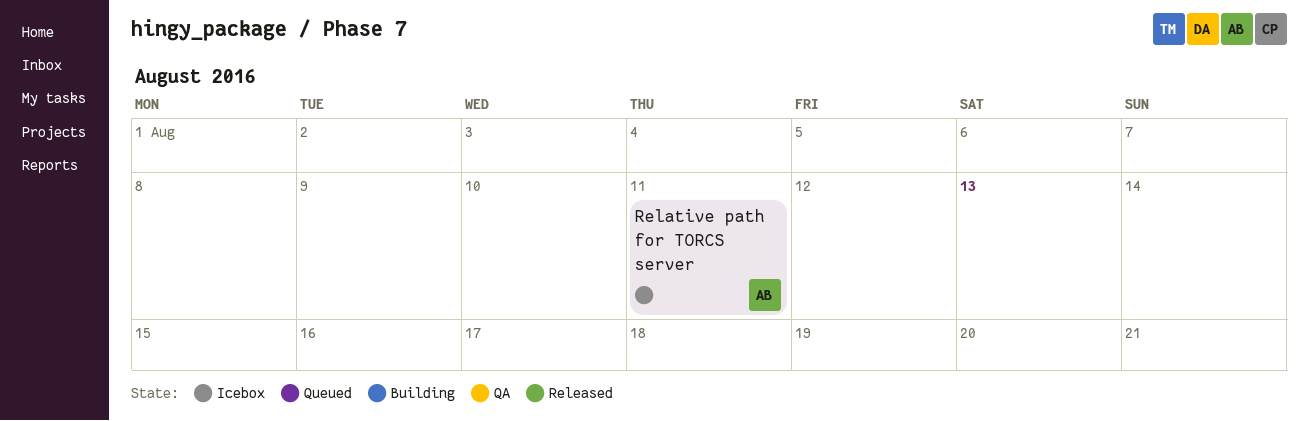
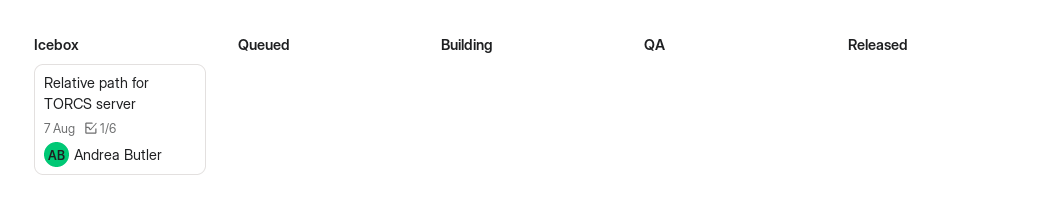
Relative path for TORCS server, due: Aug 11 -> Aug 7

